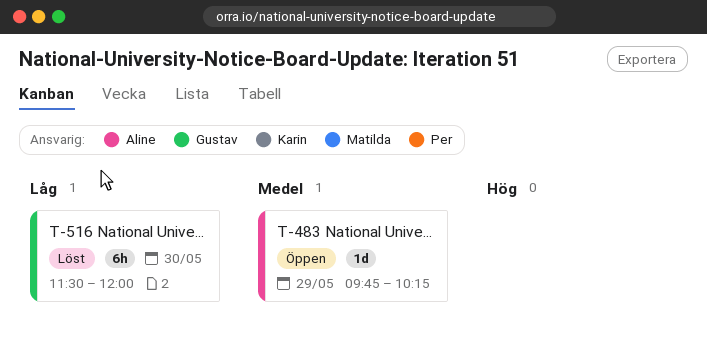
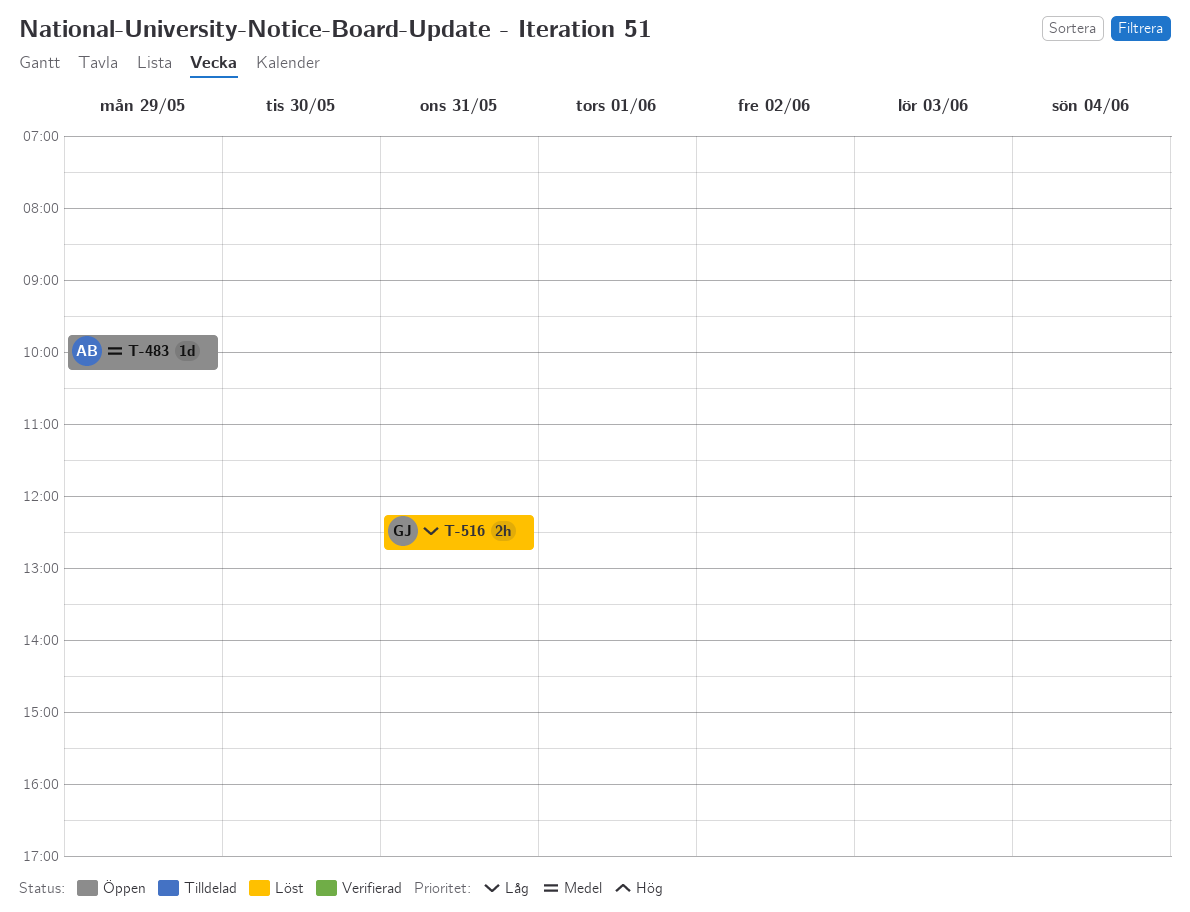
T-516, estimate: 6h -> 2h
T-516, day: May 30 -> May 31
T-516, begins: 11:30 -> 12:15
T-516, ends: 12:00 -> 12:45

